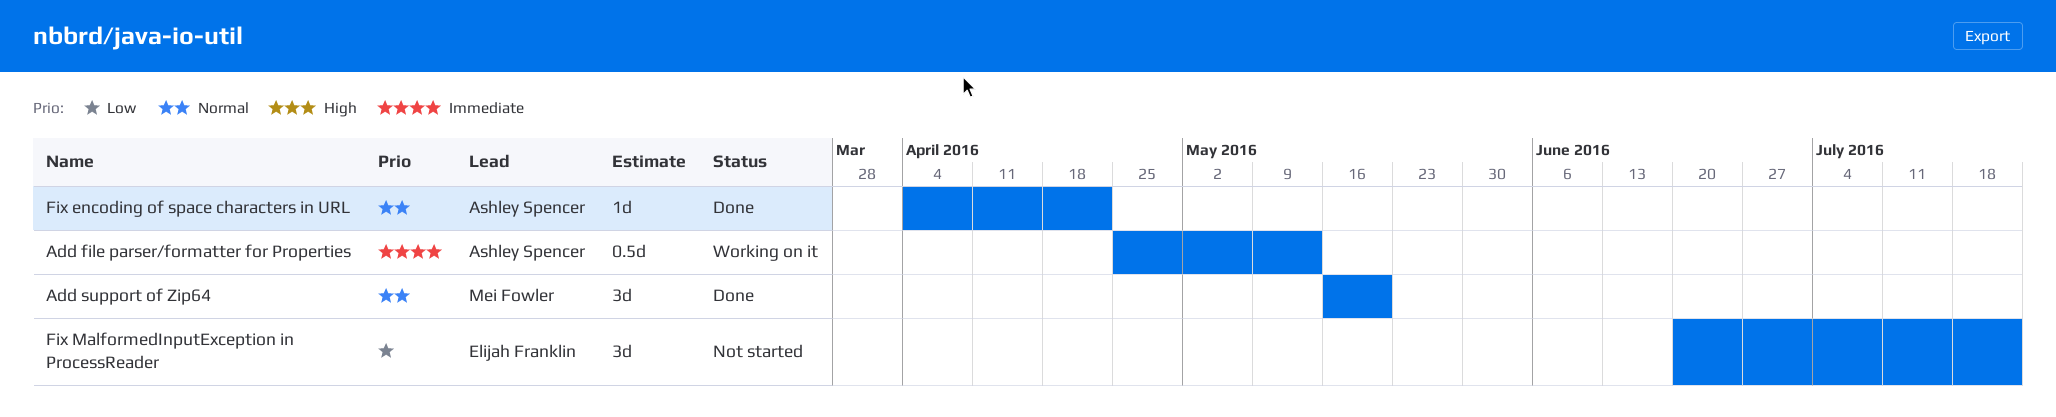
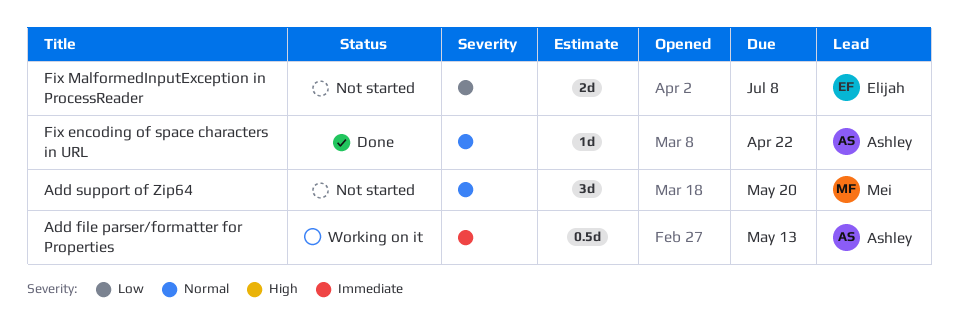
Add support of Zip64, status: Done -> Not started
Fix MalformedInputException in ProcessReader, estimate: 3d -> 2d
Fix MalformedInputException in ProcessReader, due: Jul 22 -> Jul 8

